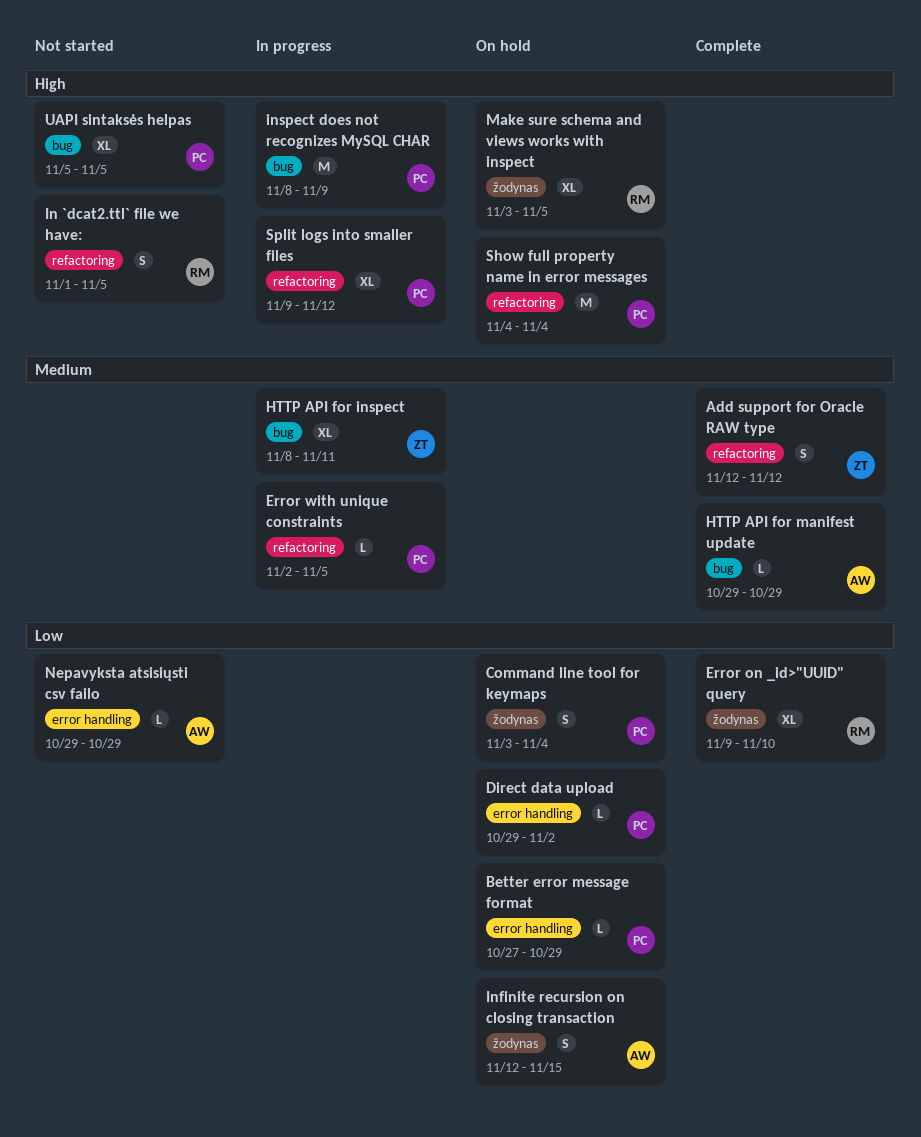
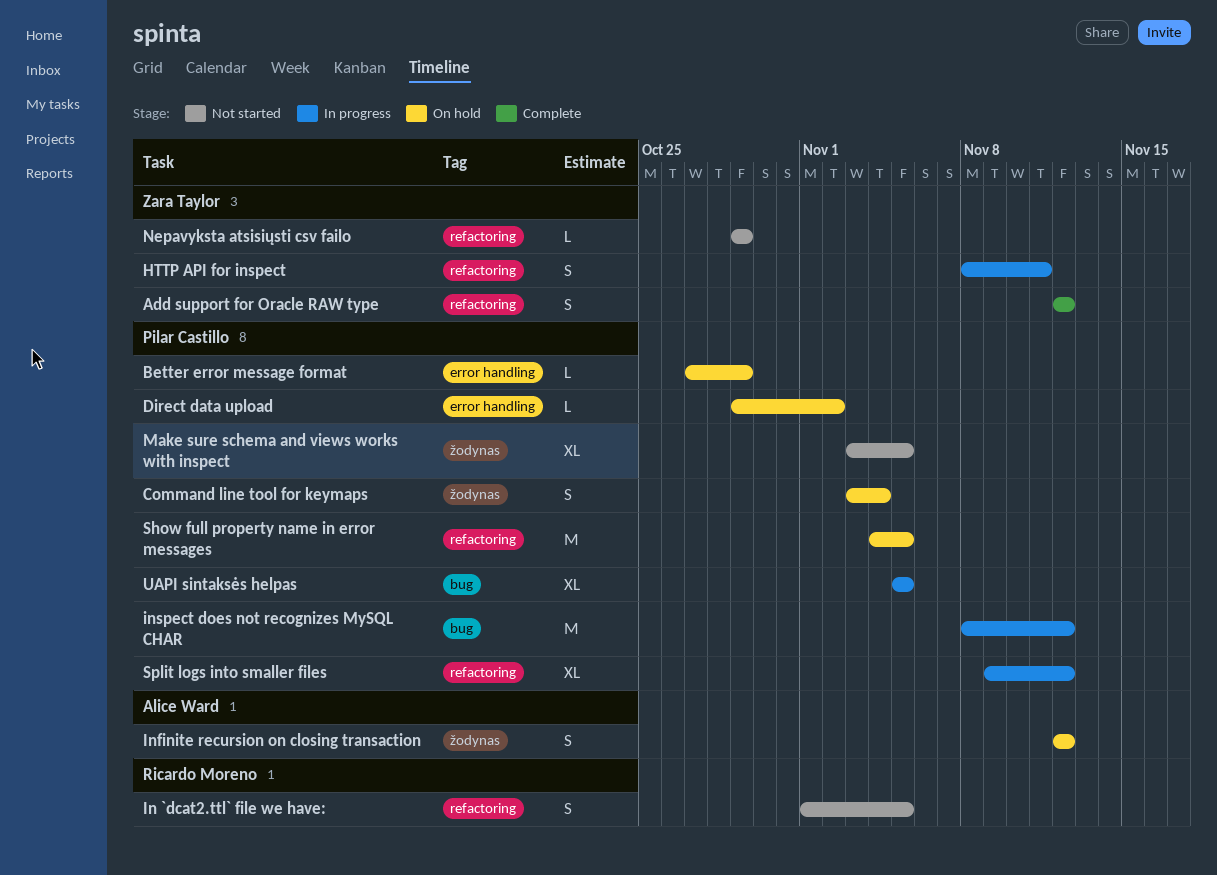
Error on _id>"UUID" query: present -> none
Error with unique constraints: present -> none
HTTP API for inspect, label: bug -> refactoring
HTTP API for inspect, estimate: XL -> S
HTTP API for manifest update: present -> none
Infinite recursion on closing transaction, due: Nov 15 -> Nov 12
inspect does not recognizes MySQL CHAR, due: Nov 9 -> Nov 12
Make sure schema and views works with inspect, status: On hold -> Not started
Make sure schema and views works with inspect, owner: Ricardo Moreno -> Pilar Castillo
Nepavyksta atsisiųsti csv failo, owner: Alice Ward -> Zara Taylor
Nepavyksta atsisiųsti csv failo, label: error handling -> refactoring
Show full property name in error messages, due: Nov 4 -> Nov 5
UAPI sintaksės helpas, status: Not started -> In progress

